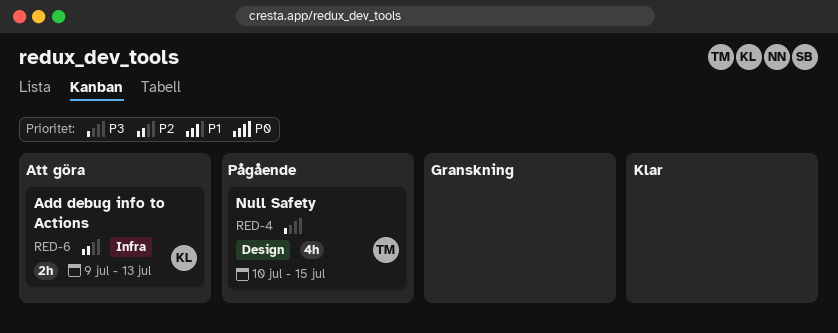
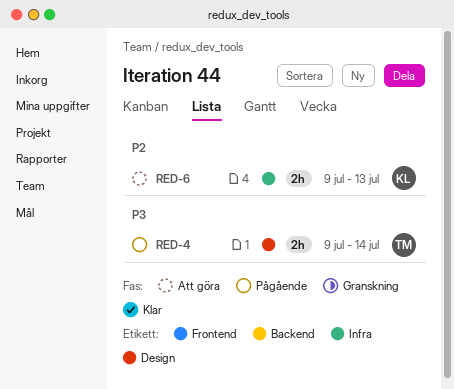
RED-4, estimate: 4h -> 2h
RED-4, start: Jul 10 -> Jul 9
RED-4, due: Jul 15 -> Jul 14

